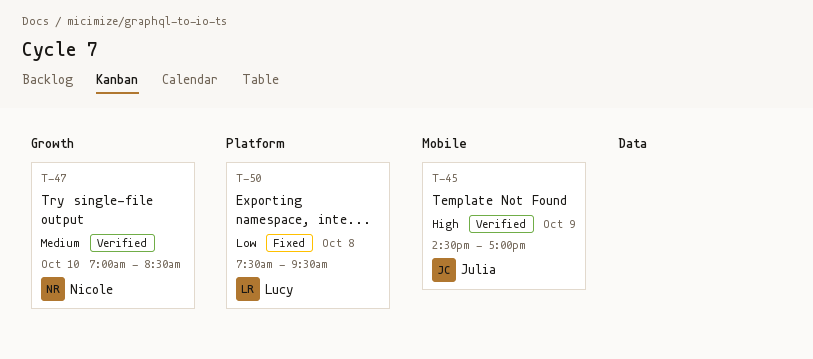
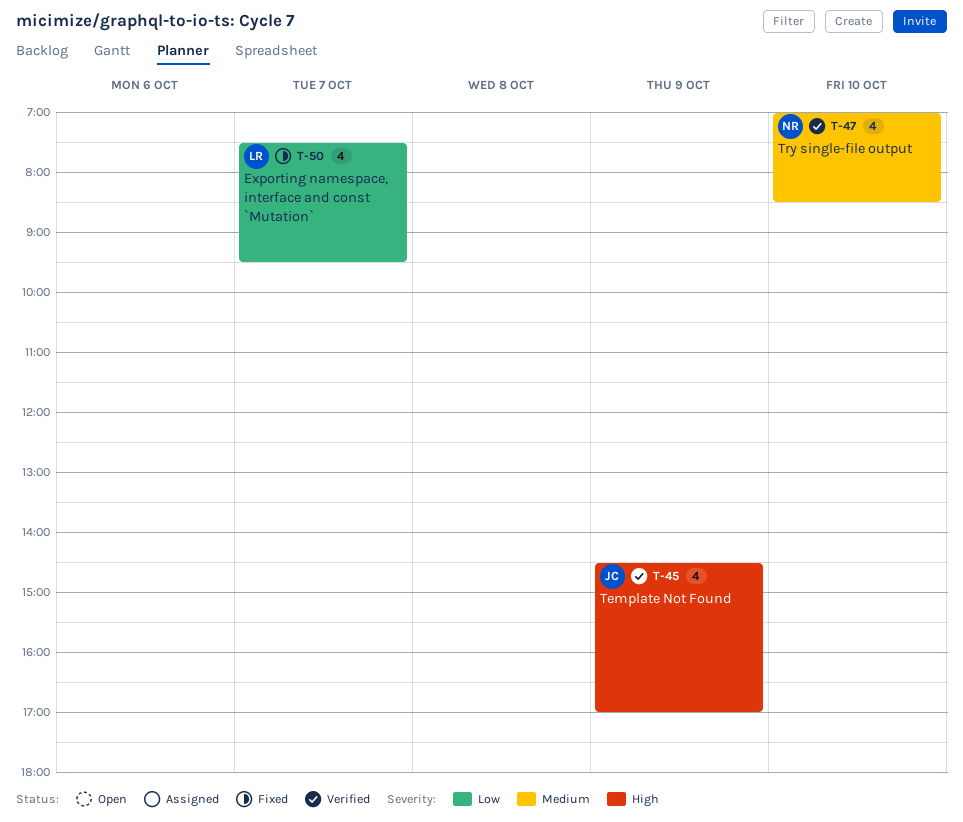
T-50, day: Oct 8 -> Oct 7

